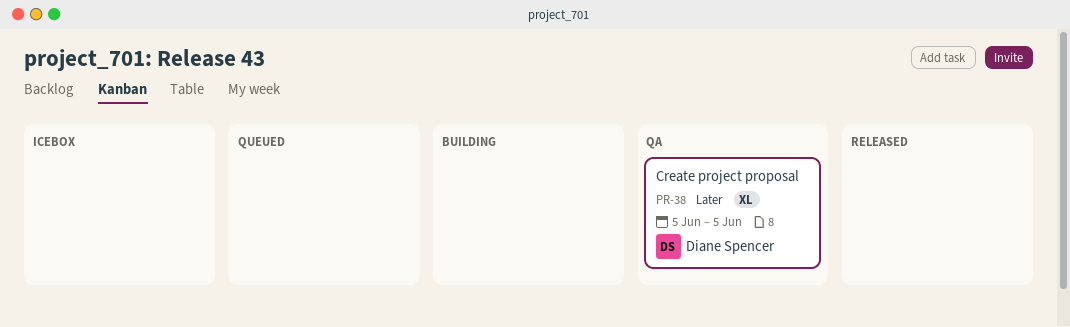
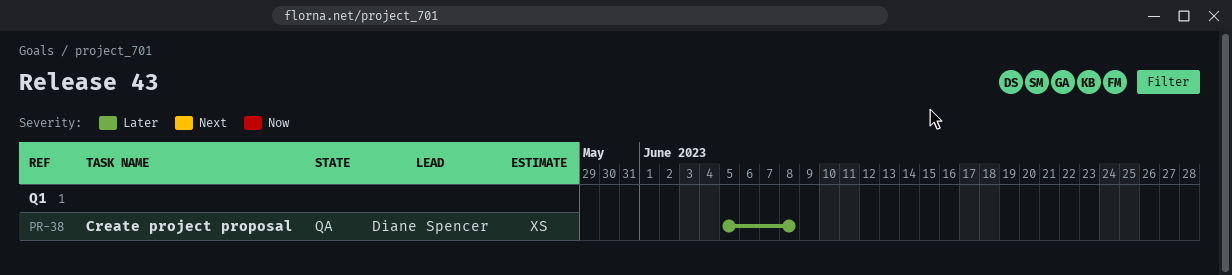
PR-38, estimate: XL -> XS
PR-38, due: Jun 5 -> Jun 8

